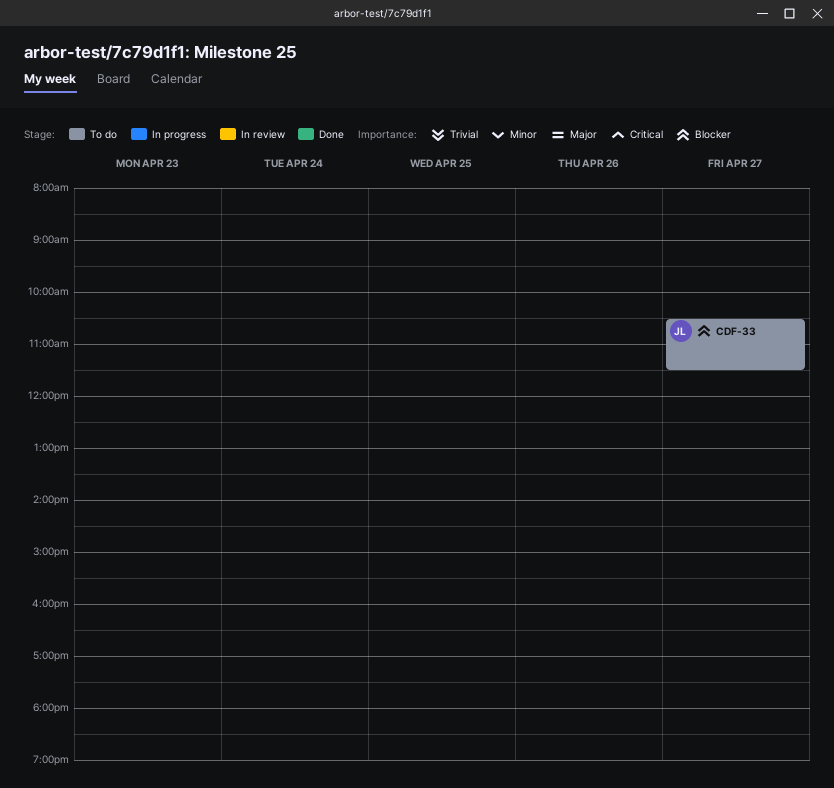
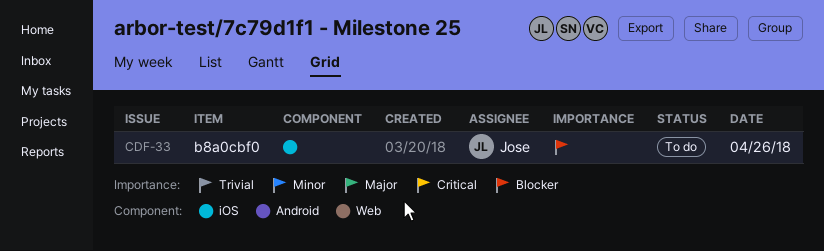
CDF-33, day: Apr 27 -> Apr 26

